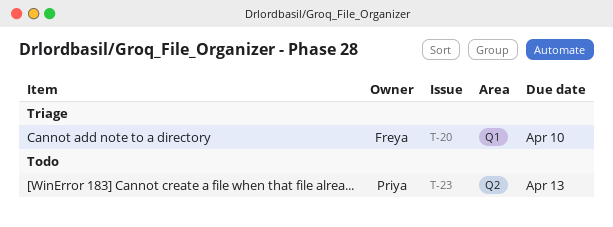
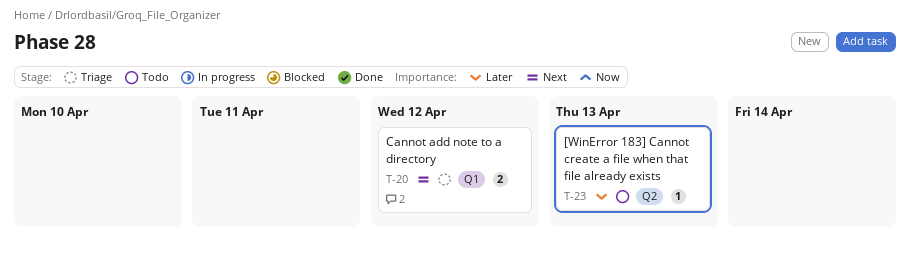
T-20, due: Apr 10 -> Apr 12

